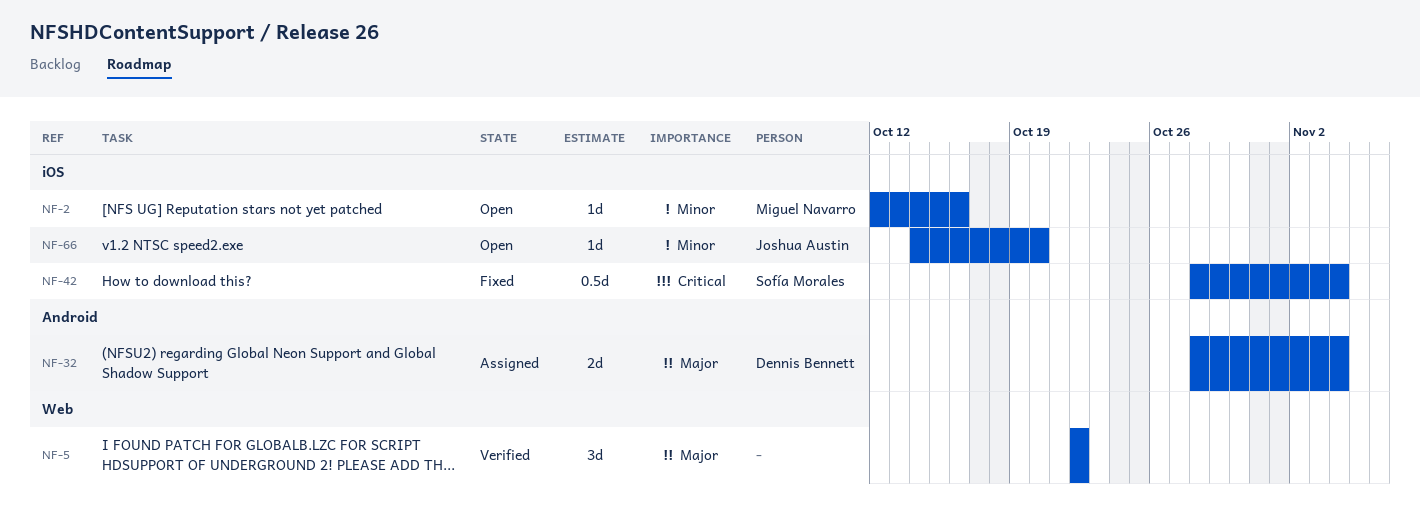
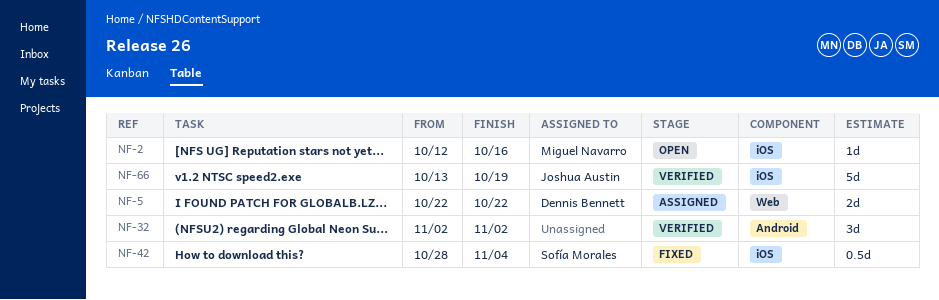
NF-5, status: Verified -> Assigned
NF-5, owner: none -> Dennis Bennett
NF-5, estimate: 3d -> 2d
NF-32, status: Assigned -> Verified
NF-32, owner: Dennis Bennett -> none
NF-32, estimate: 2d -> 3d
NF-32, start: Oct 28 -> Nov 2
NF-32, due: Nov 4 -> Nov 2
NF-66, status: Open -> Verified
NF-66, estimate: 1d -> 5d
NF-66, start: Oct 14 -> Oct 13
NF-66, due: Oct 20 -> Oct 19

